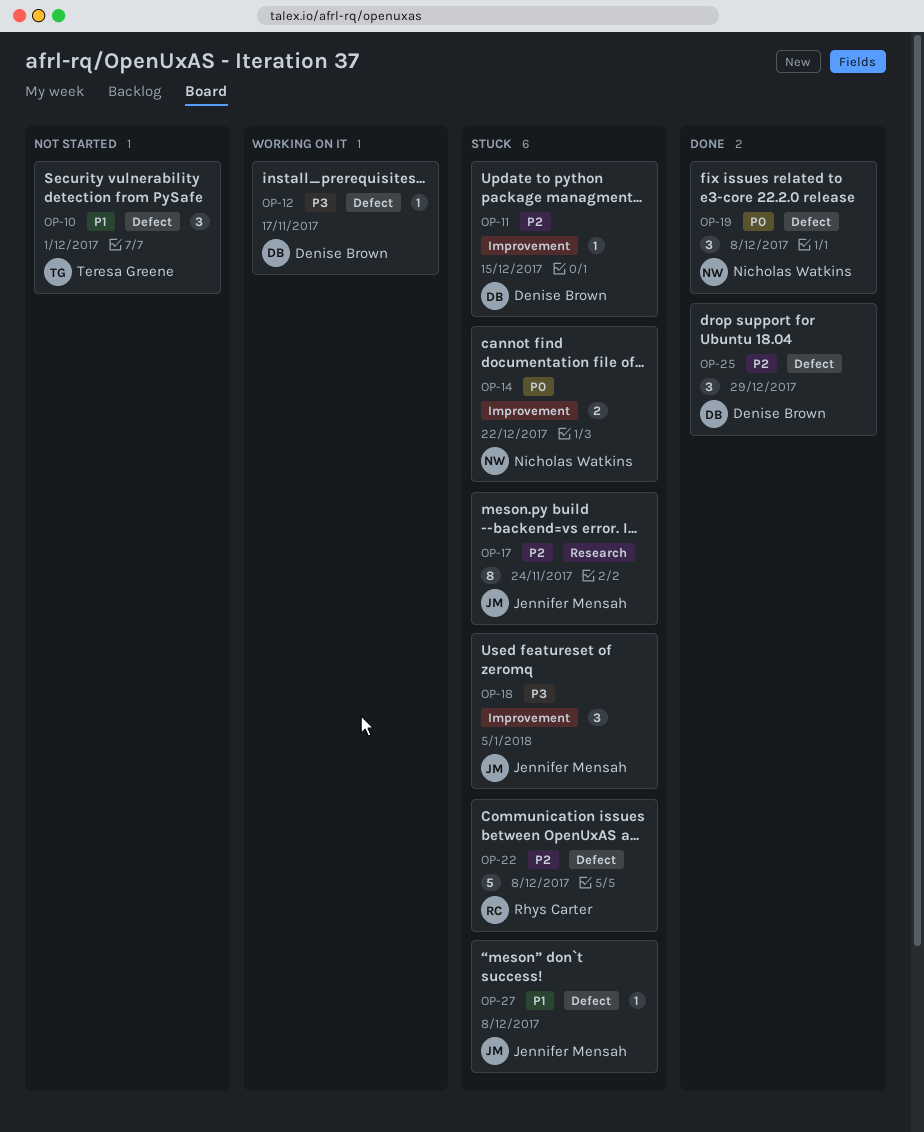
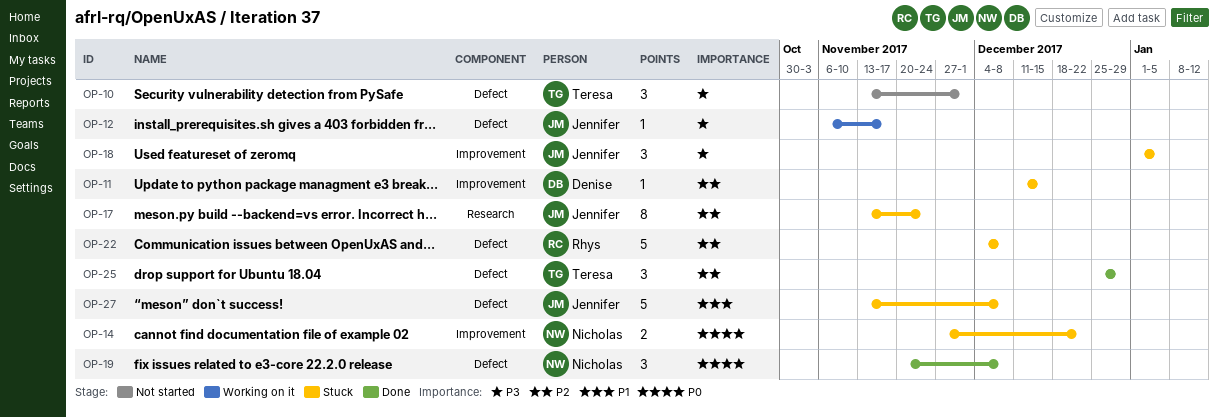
OP-10, priority: P1 -> P3
OP-12, owner: Denise Brown -> Jennifer Mensah
OP-25, owner: Denise Brown -> Teresa Greene
OP-27, estimate: 1 -> 5

